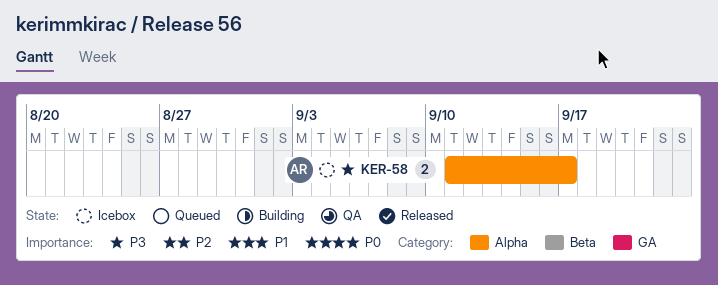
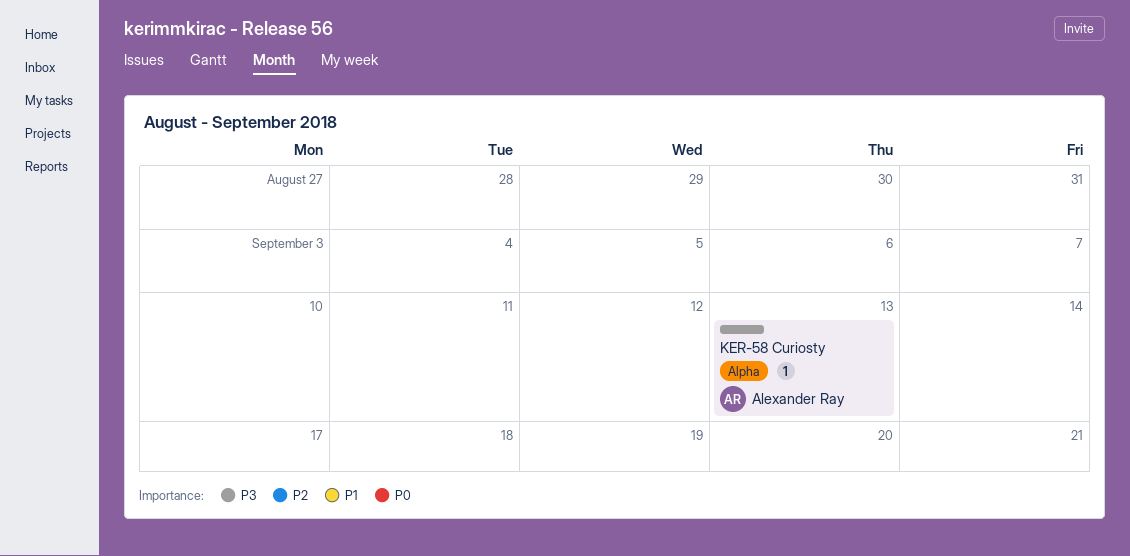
KER-58, estimate: 2 -> 1
KER-58, due: Sep 17 -> Sep 13

